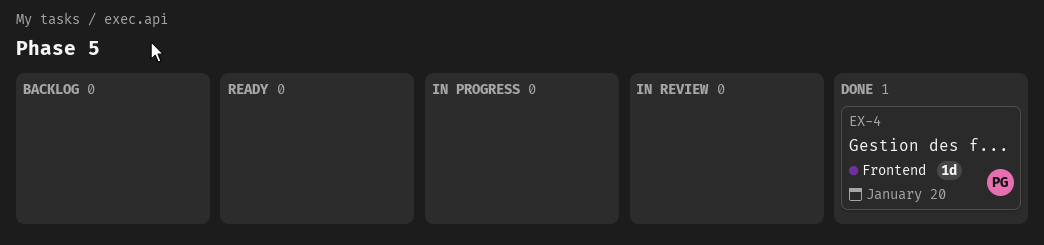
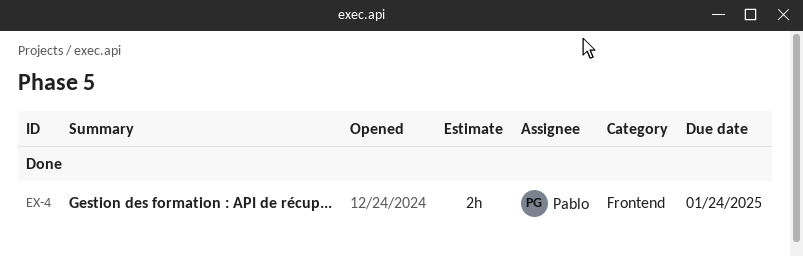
EX-4, estimate: 1d -> 2h
EX-4, due: Jan 20 -> Jan 24

